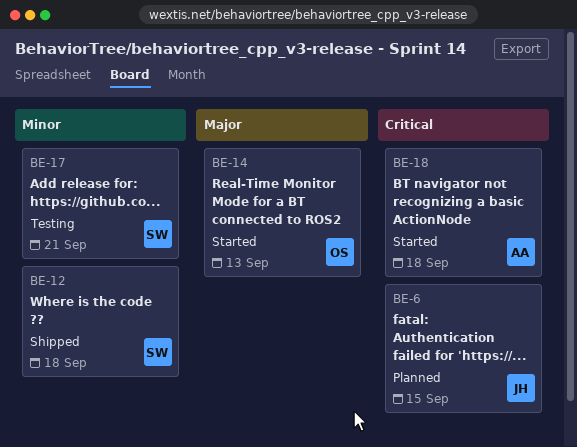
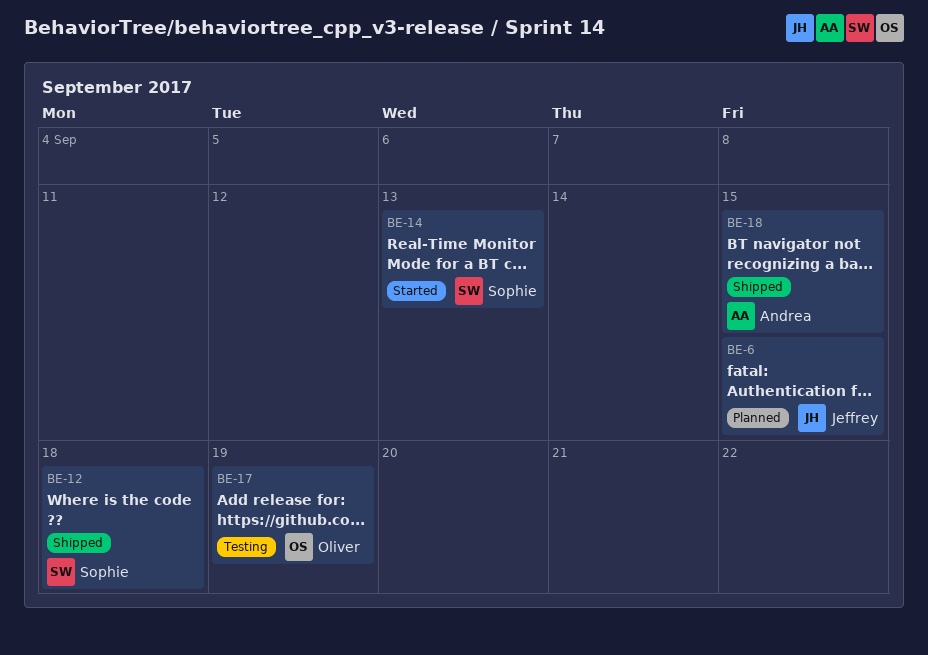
BE-14, owner: Oliver -> Sophie
BE-17, owner: Sophie -> Oliver
BE-17, due: Sep 21 -> Sep 19
BE-18, status: Started -> Shipped
BE-18, due: Sep 18 -> Sep 15

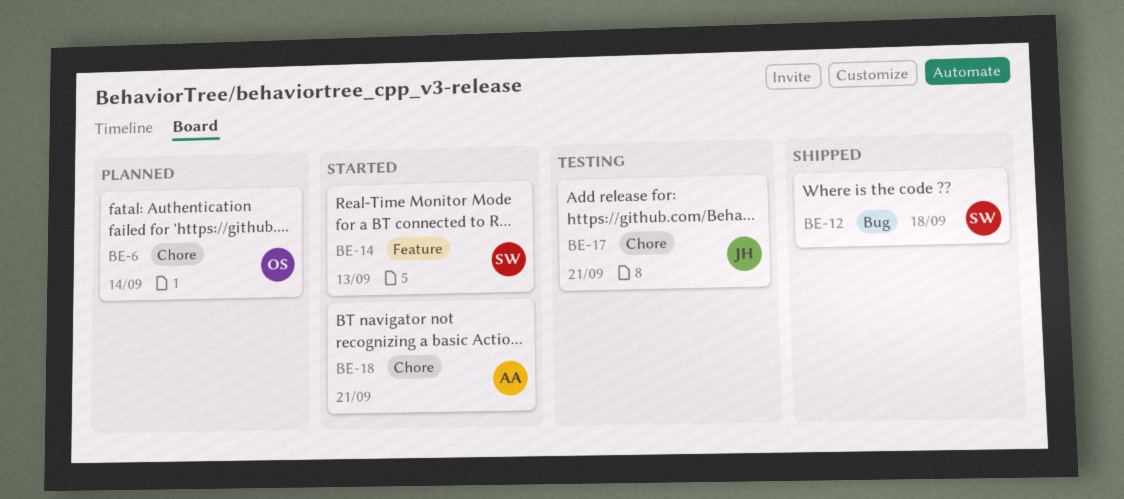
BE-6, owner: Jeffrey -> Oliver
BE-6, due: Sep 15 -> Sep 14
BE-17, owner: Oliver -> Jeffrey
BE-17, due: Sep 19 -> Sep 21
BE-18, status: Shipped -> Started
BE-18, due: Sep 15 -> Sep 21

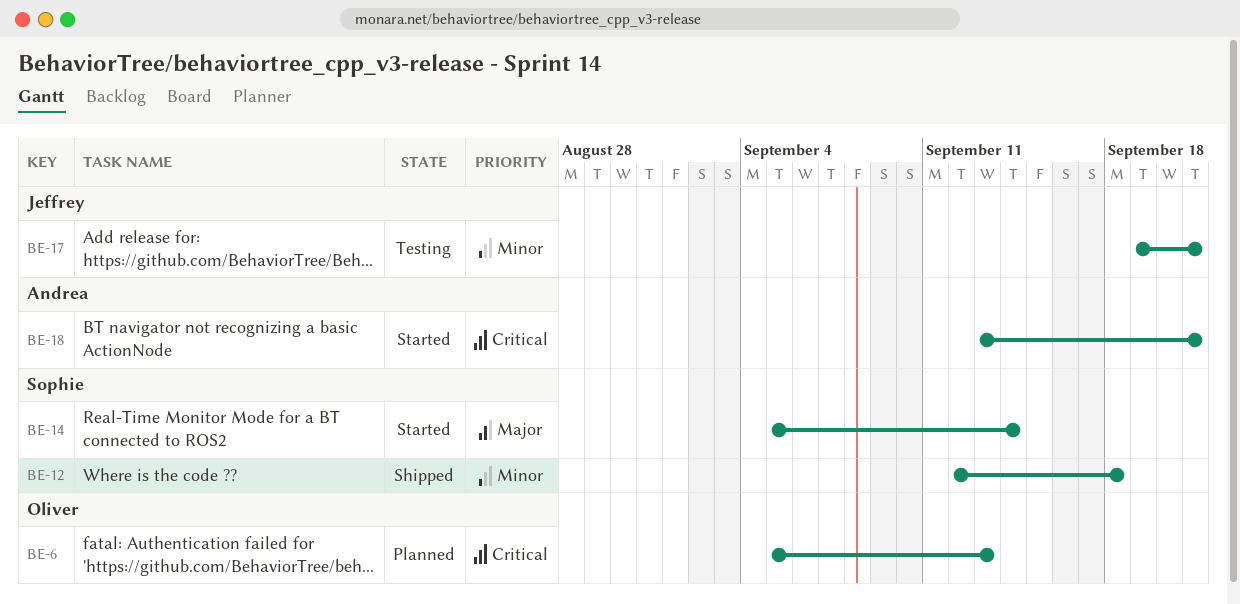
BE-6, due: Sep 14 -> Sep 13
BE-14, due: Sep 13 -> Sep 14

